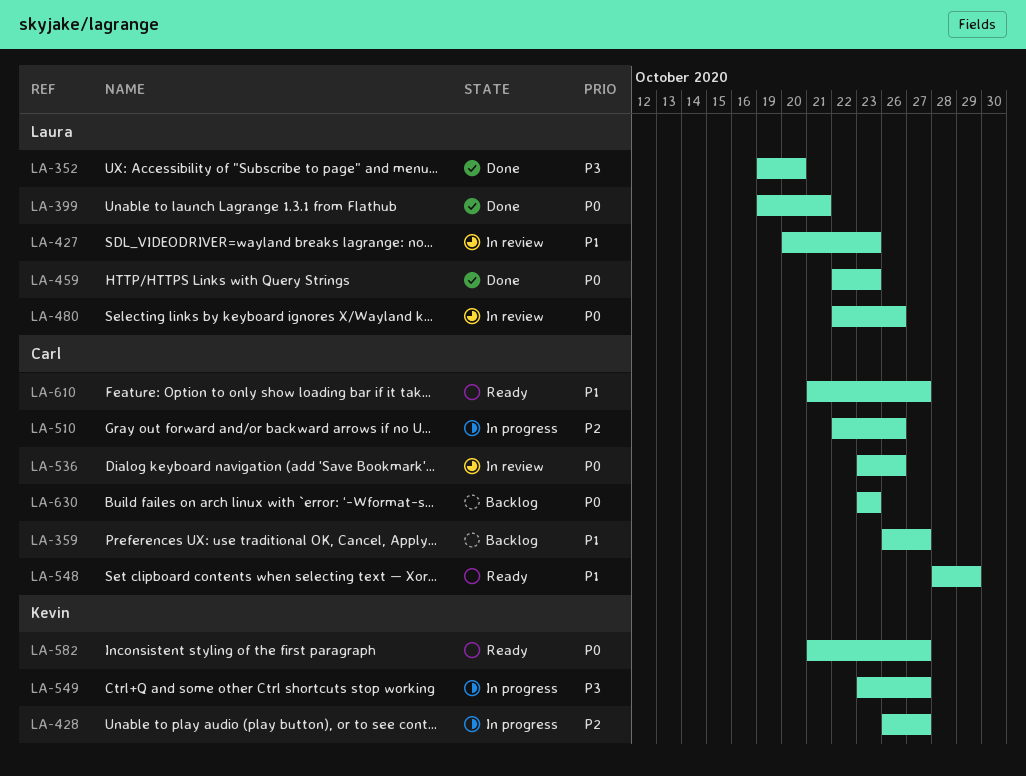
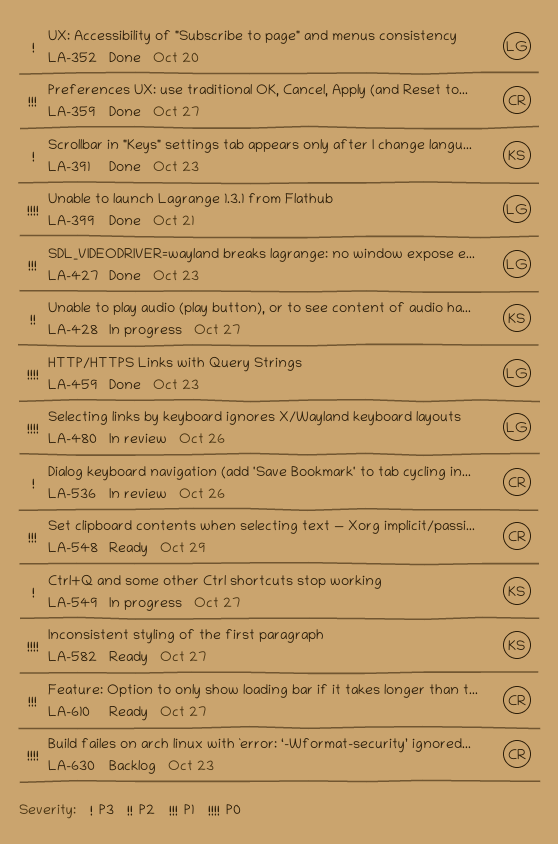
LA-359, status: Backlog -> Done
LA-391: none -> present
LA-427, status: In review -> Done
LA-510: present -> none
LA-536, priority: P0 -> P3

